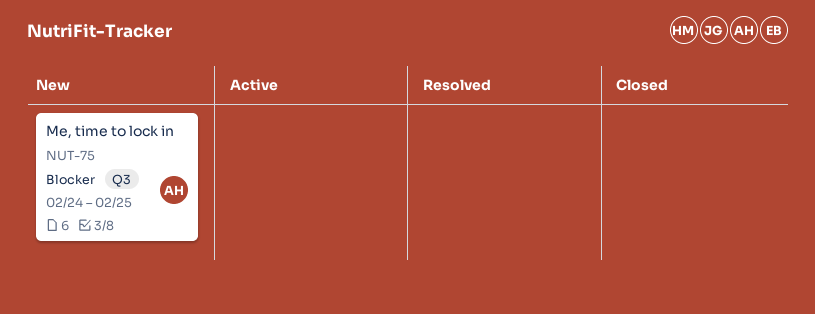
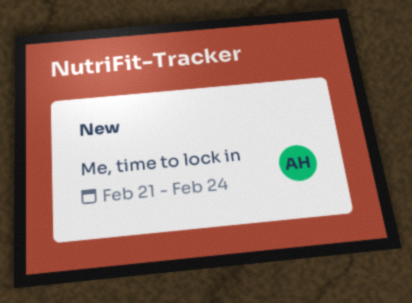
Me, time to lock in, start: Feb 24 -> Feb 21
Me, time to lock in, due: Feb 25 -> Feb 24

